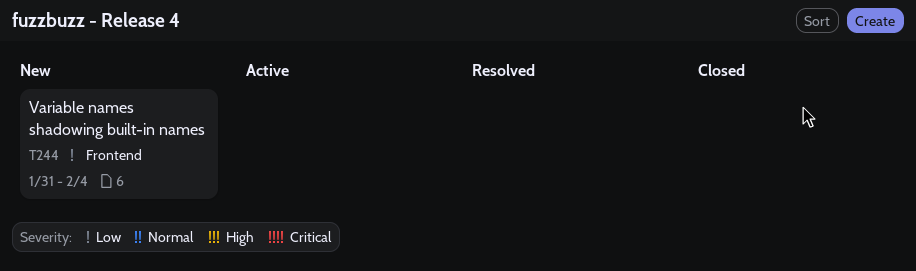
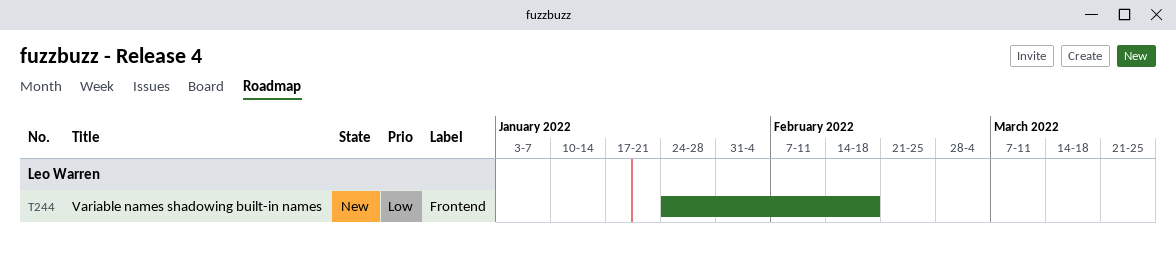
T244, start: Jan 31 -> Jan 24
T244, due: Feb 4 -> Feb 18

